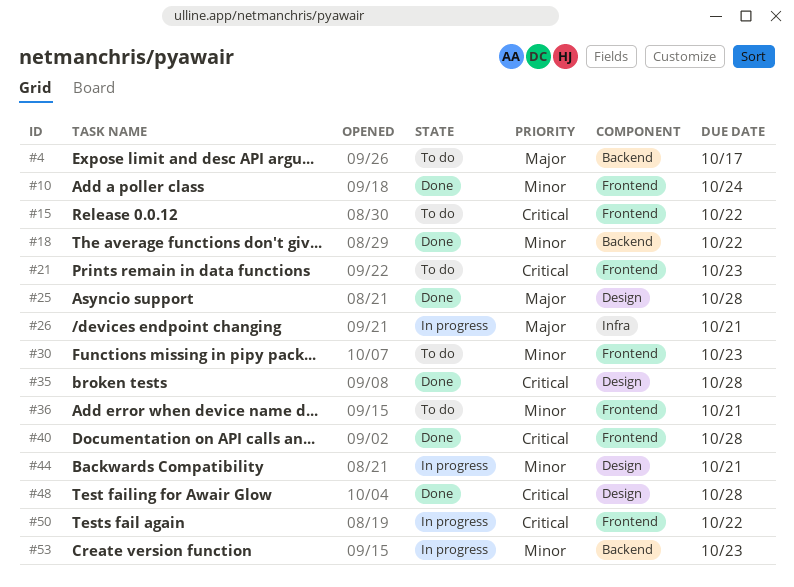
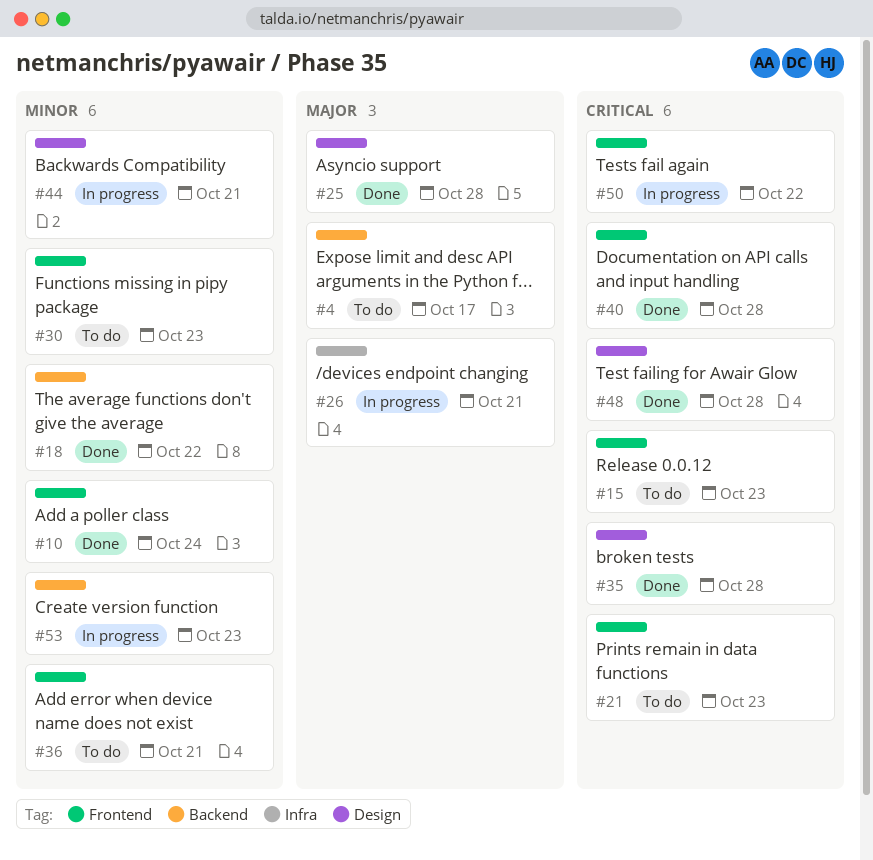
#15, due: Oct 22 -> Oct 23

